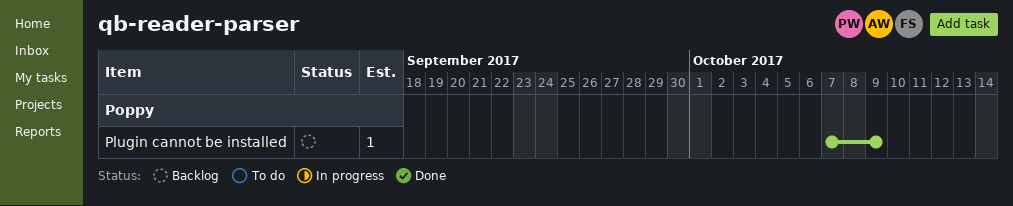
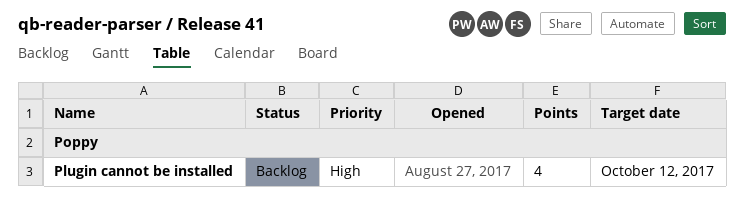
Plugin cannot be installed, estimate: 1 -> 4
Plugin cannot be installed, due: Oct 9 -> Oct 12

